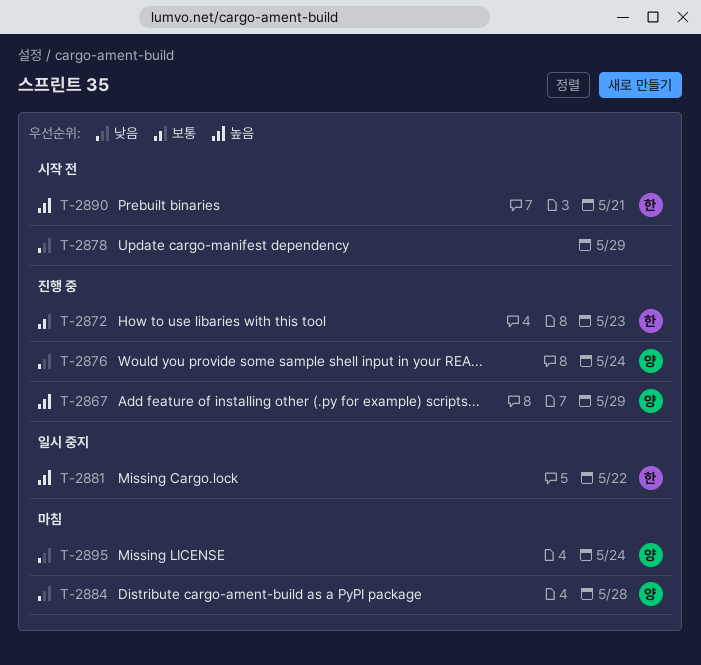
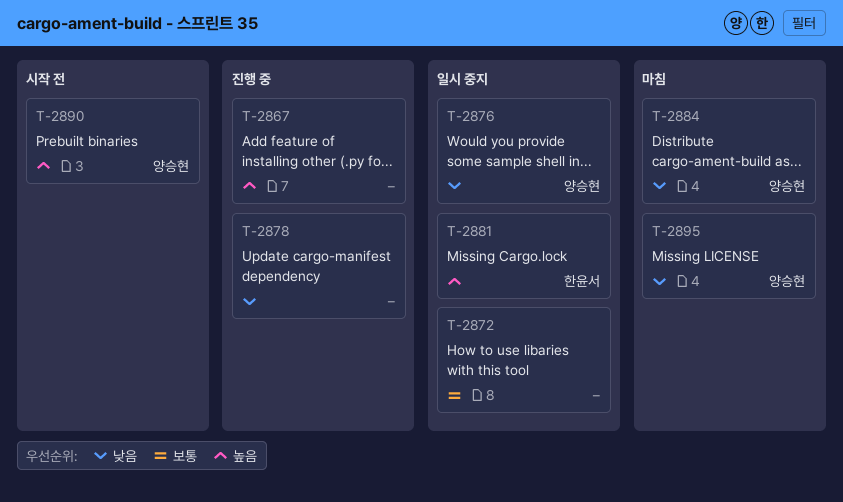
T-2867, owner: 양승현 -> none
T-2872, status: 진행 중 -> 일시 중지
T-2872, owner: 한윤서 -> none
T-2876, status: 진행 중 -> 일시 중지
T-2878, status: 시작 전 -> 진행 중
T-2890, owner: 한윤서 -> 양승현

